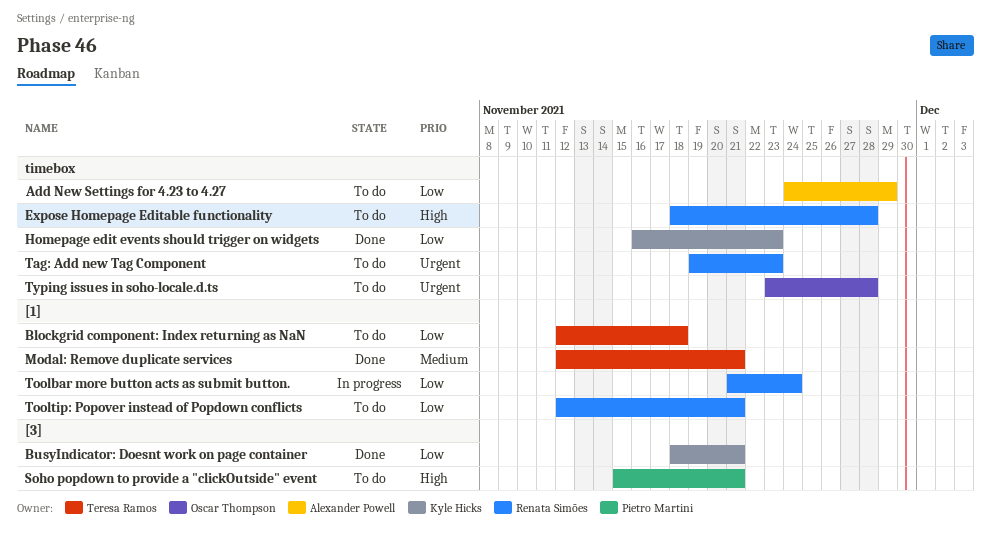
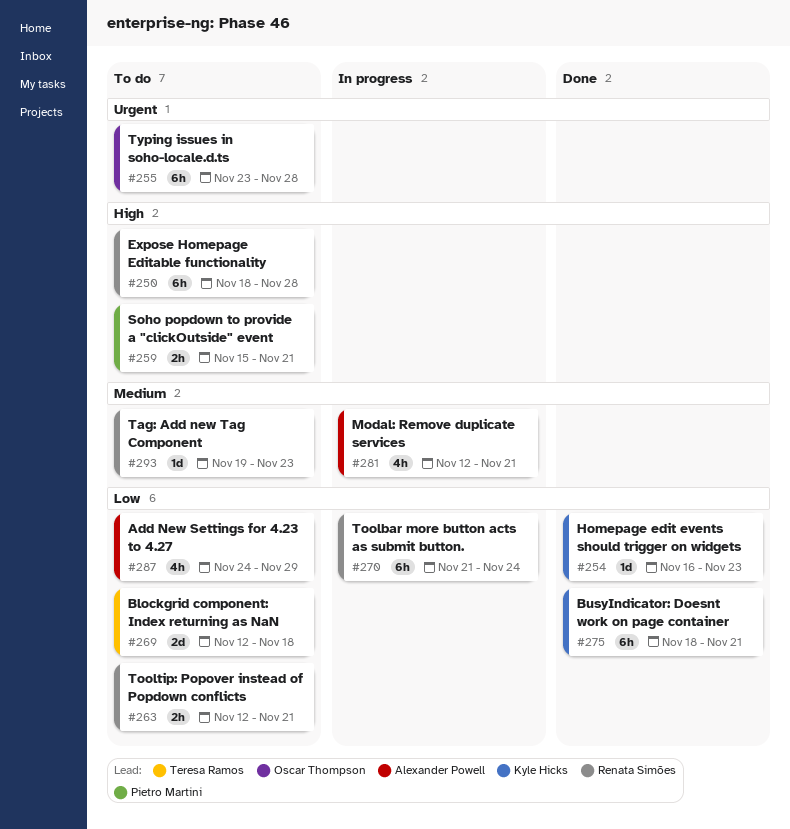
Modal: Remove duplicate services, status: Done -> In progress
Modal: Remove duplicate services, owner: Teresa Ramos -> Alexander Powell
Tag: Add new Tag Component, priority: Urgent -> Medium

